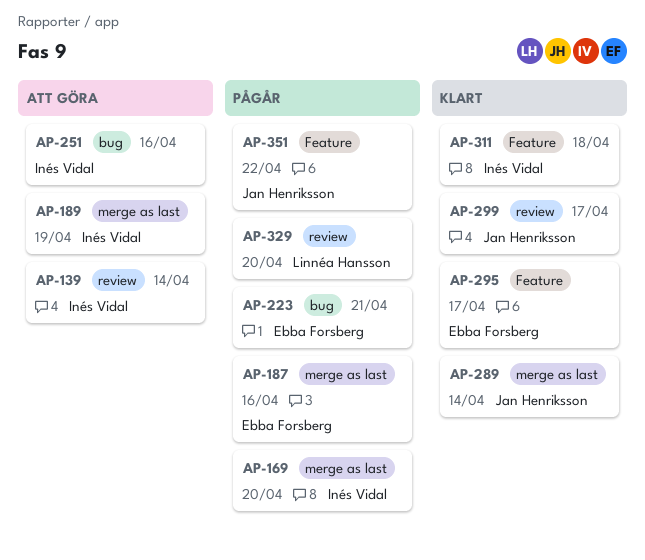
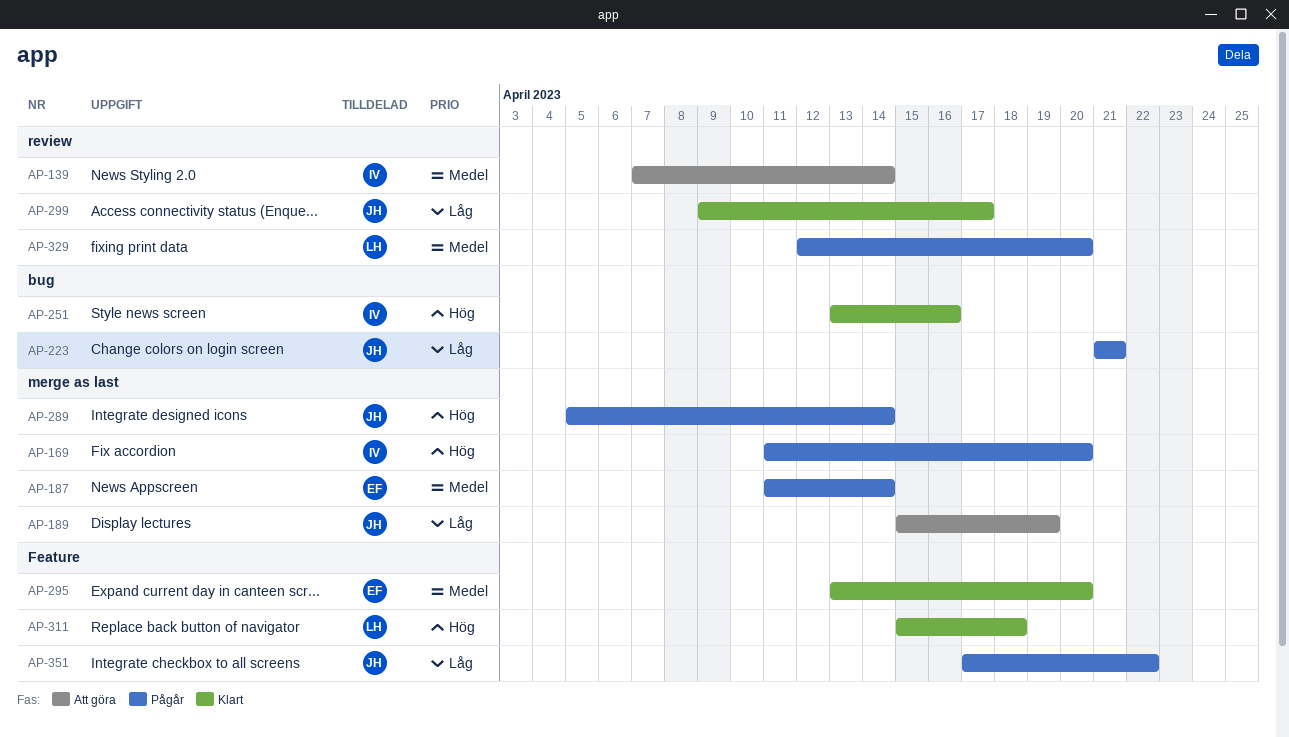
AP-187, due: Apr 16 -> Apr 14
AP-189, owner: Inés Vidal -> Jan Henriksson
AP-223, owner: Ebba Forsberg -> Jan Henriksson
AP-251, status: Att göra -> Klart
AP-289, status: Klart -> Pågår
AP-295, due: Apr 17 -> Apr 20
AP-311, owner: Inés Vidal -> Linnéa Hansson

